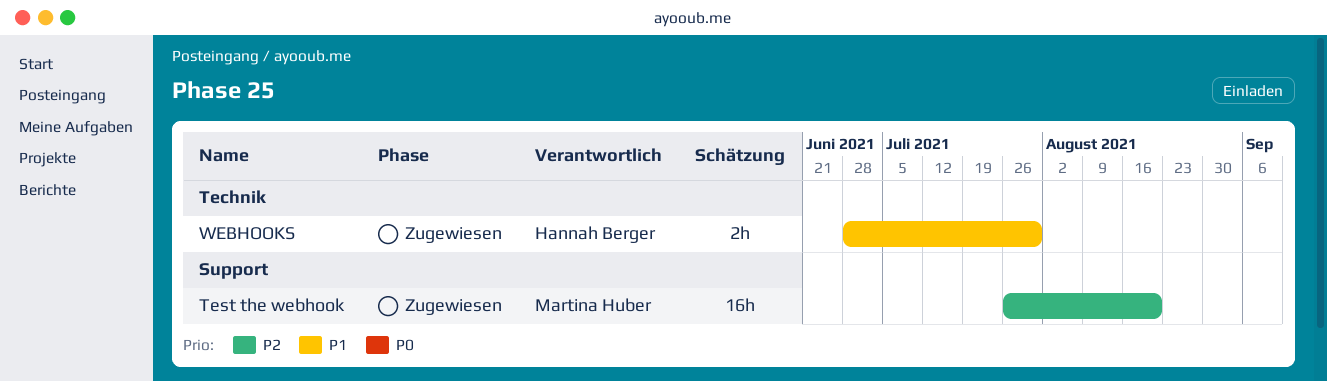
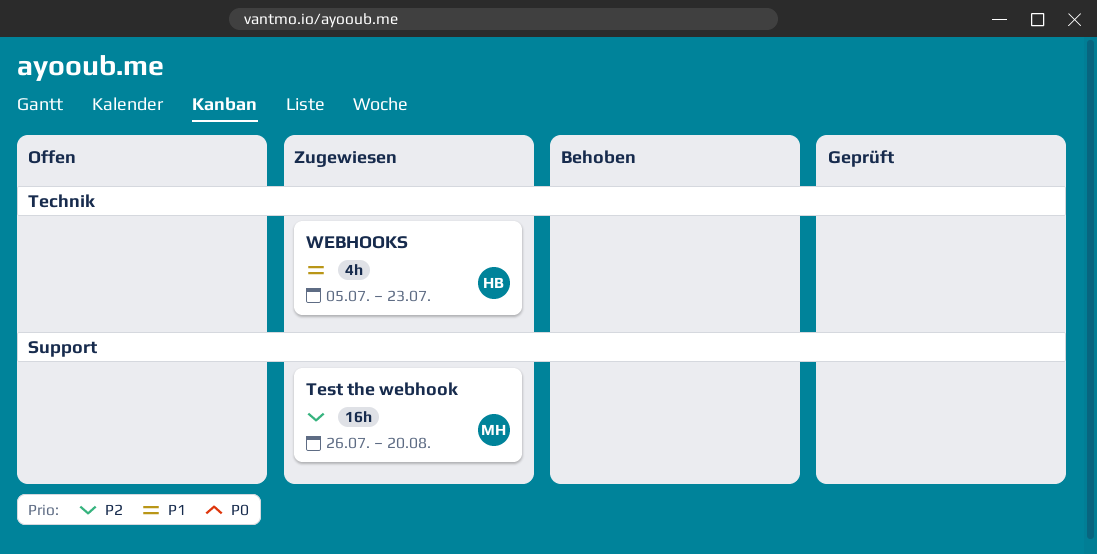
WEBHOOKS, estimate: 2h -> 4h
WEBHOOKS, start: Jun 28 -> Jul 5
WEBHOOKS, due: Jul 30 -> Jul 23

